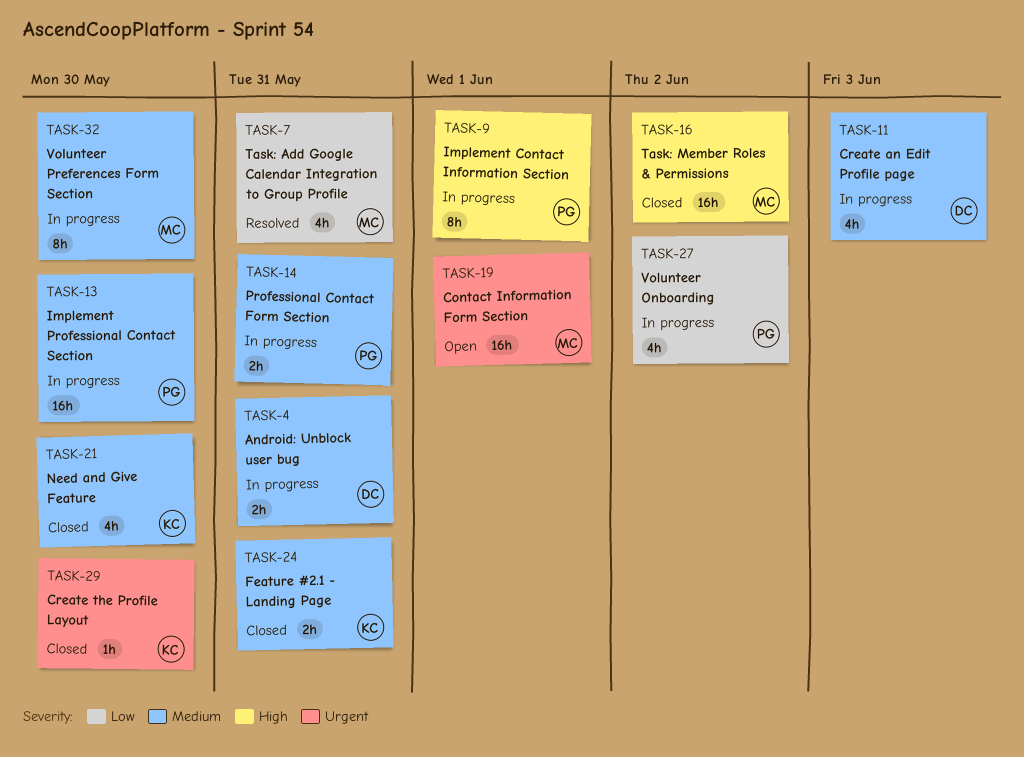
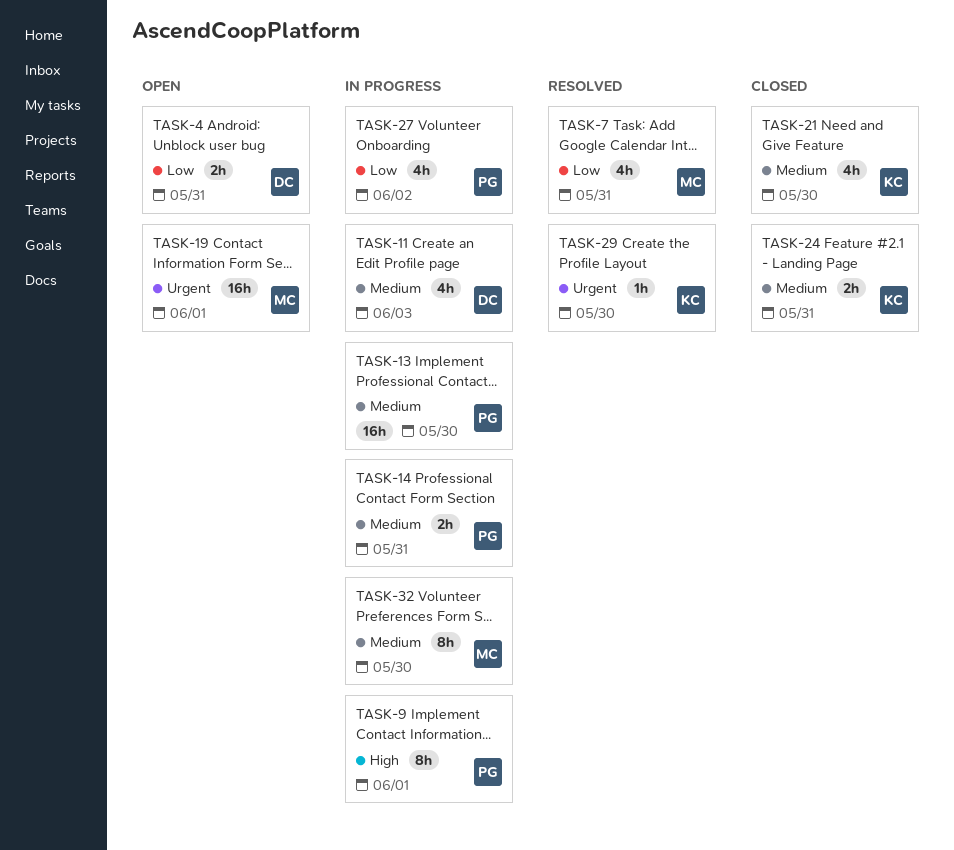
TASK-4, status: In progress -> Open
TASK-4, priority: Medium -> Low
TASK-16: present -> none
TASK-29, status: Closed -> Resolved

